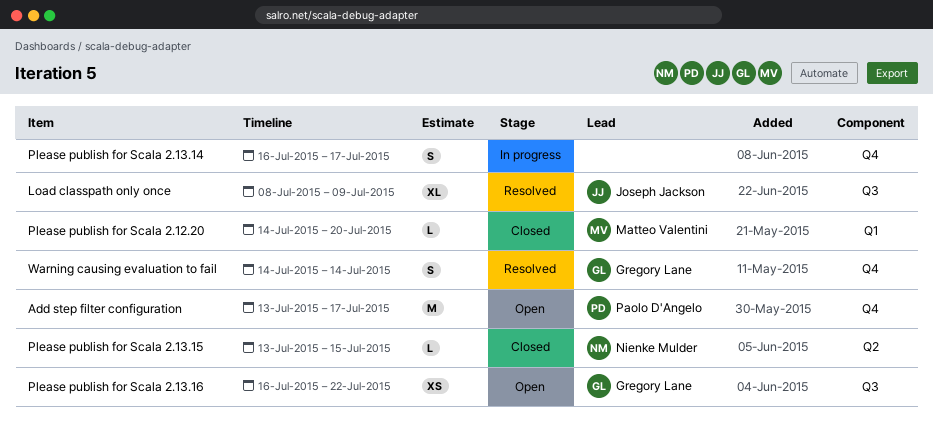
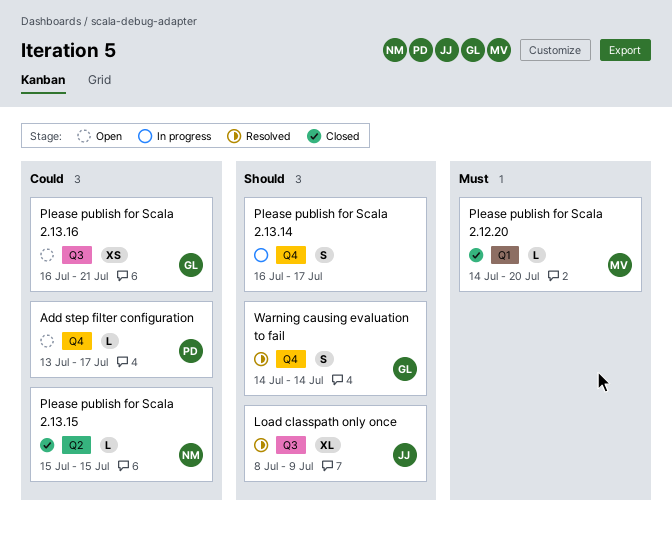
Add step filter configuration, estimate: M -> L
Please publish for Scala 2.13.15, start: Jul 13 -> Jul 15
Please publish for Scala 2.13.16, due: Jul 22 -> Jul 21

